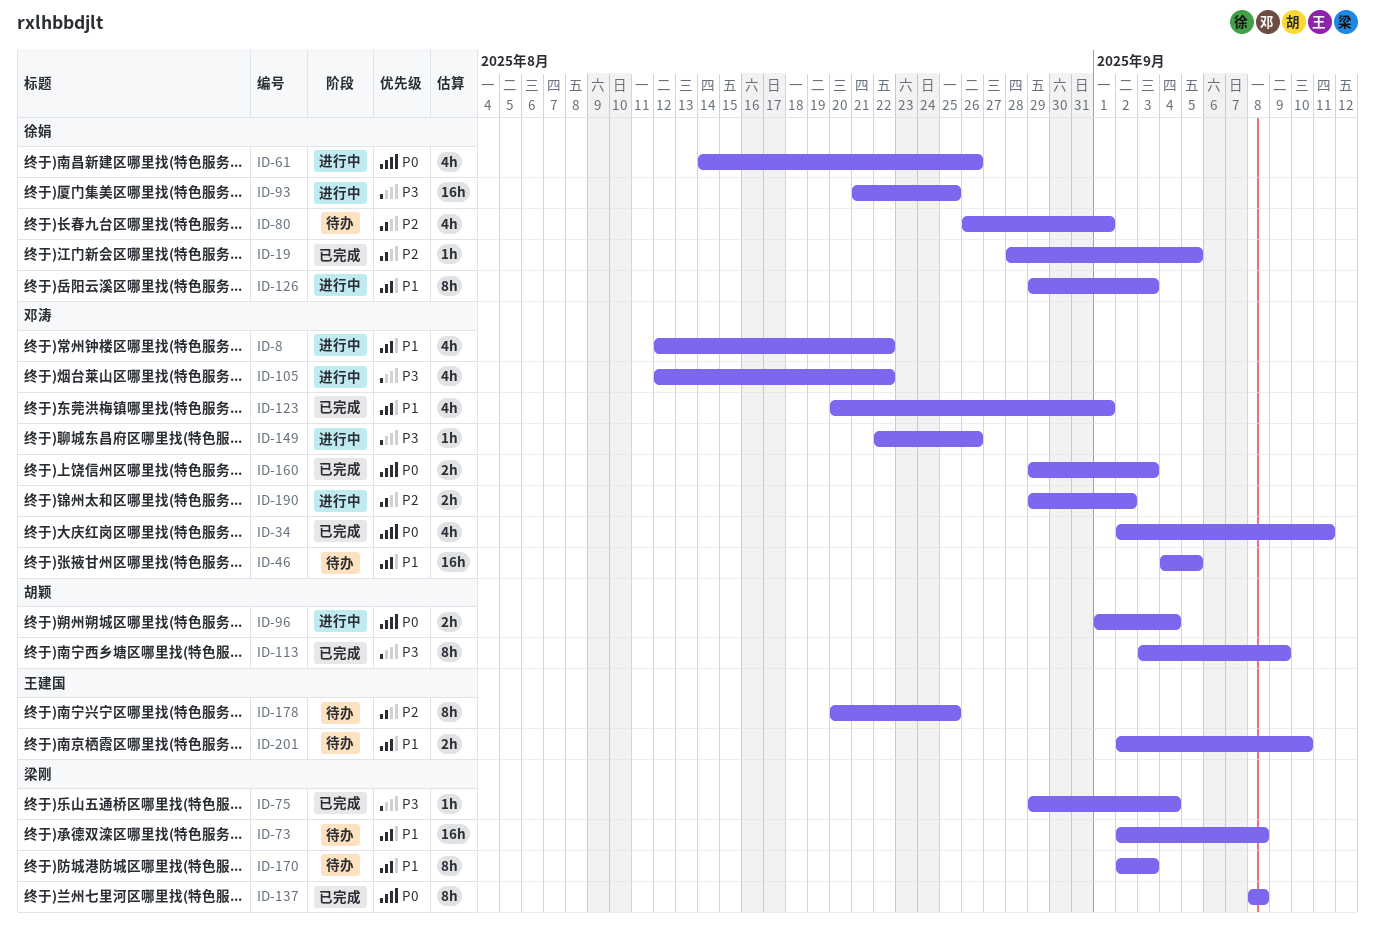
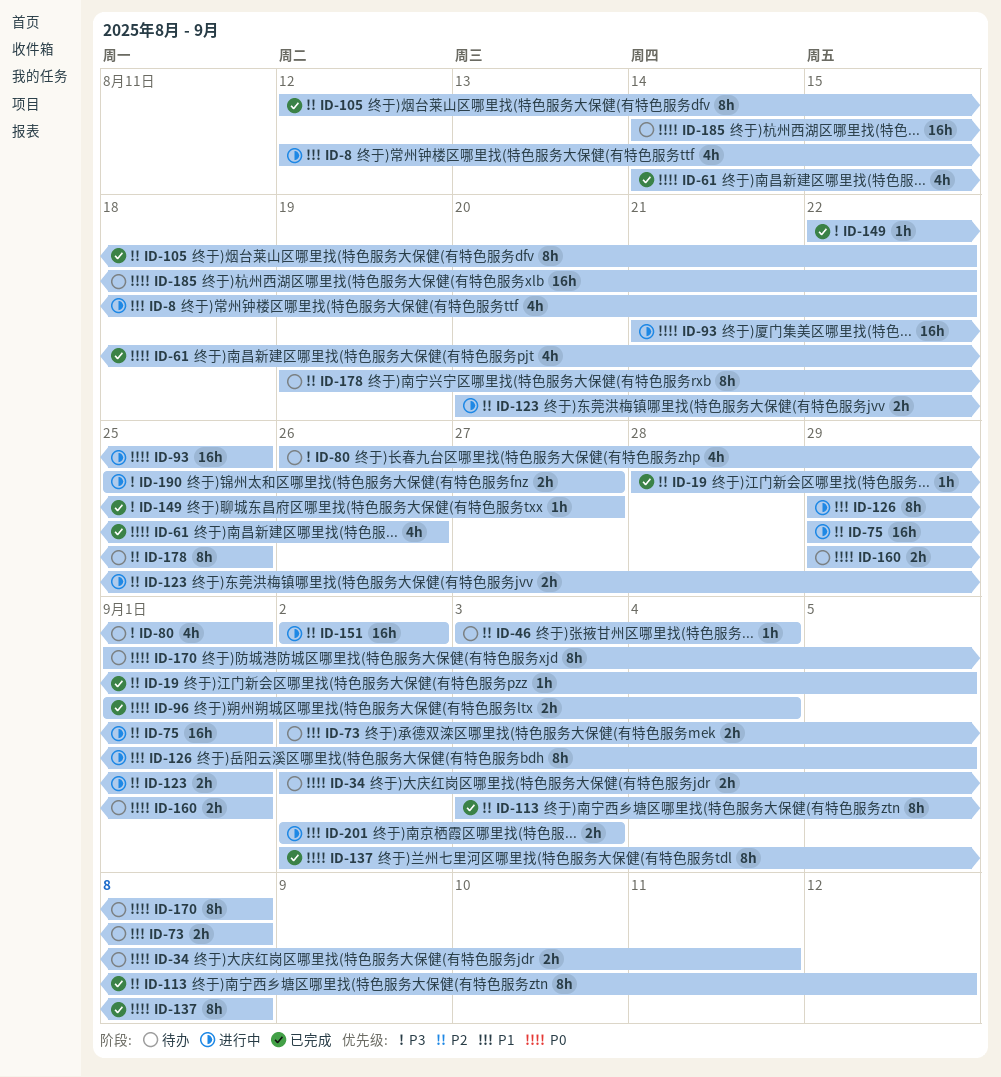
ID-34, status: 已完成 -> 待办
ID-34, estimate: 4h -> 2h
ID-46, priority: P1 -> P2
ID-46, estimate: 16h -> 1h
ID-46, start: Sep 4 -> Sep 3
ID-46, due: Sep 5 -> Sep 4
ID-61, status: 进行中 -> 已完成
ID-73, estimate: 16h -> 2h
ID-75, status: 已完成 -> 进行中
ID-75, priority: P3 -> P2
ID-75, estimate: 1h -> 16h
ID-75, due: Sep 4 -> Sep 1
ID-80, priority: P2 -> P3
ID-93, priority: P3 -> P0
ID-96, status: 进行中 -> 已完成
ID-105, status: 进行中 -> 已完成
ID-105, priority: P3 -> P2
ID-105, estimate: 4h -> 8h
ID-113, priority: P3 -> P2
ID-113, due: Sep 9 -> Sep 12
ID-123, status: 已完成 -> 进行中
ID-123, priority: P1 -> P2
ID-123, estimate: 4h -> 2h
ID-126, due: Sep 3 -> Sep 5
ID-137, start: Sep 8 -> Sep 2
ID-149, status: 进行中 -> 已完成
ID-149, due: Aug 26 -> Aug 27
ID-151: none -> present
ID-160, status: 已完成 -> 待办
ID-160, due: Sep 3 -> Sep 1
ID-170, priority: P1 -> P0
ID-170, start: Sep 2 -> Sep 1
ID-170, due: Sep 3 -> Sep 8
ID-178, start: Aug 20 -> Aug 19
ID-185: none -> present
ID-190, priority: P2 -> P3
ID-190, start: Aug 29 -> Aug 25
ID-190, due: Sep 2 -> Aug 27
ID-201, status: 待办 -> 进行中
ID-201, due: Sep 10 -> Sep 3

